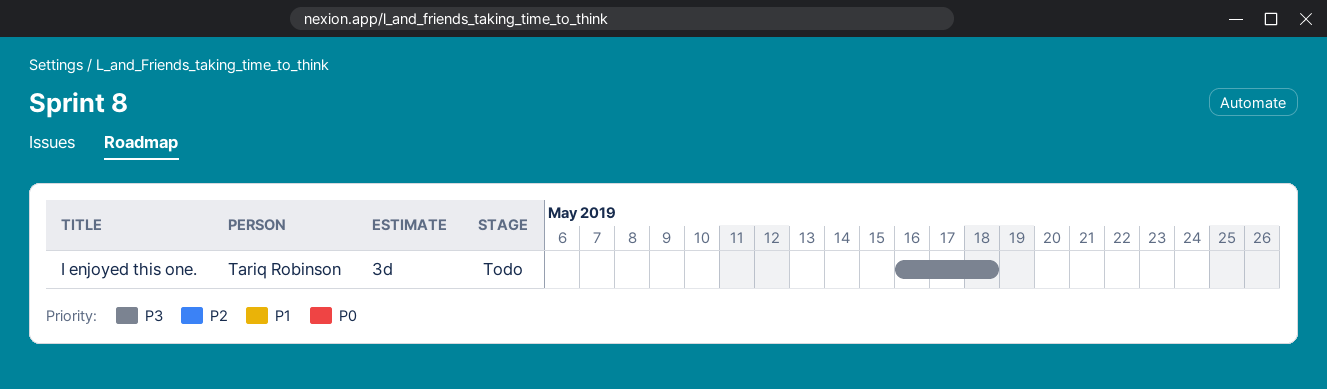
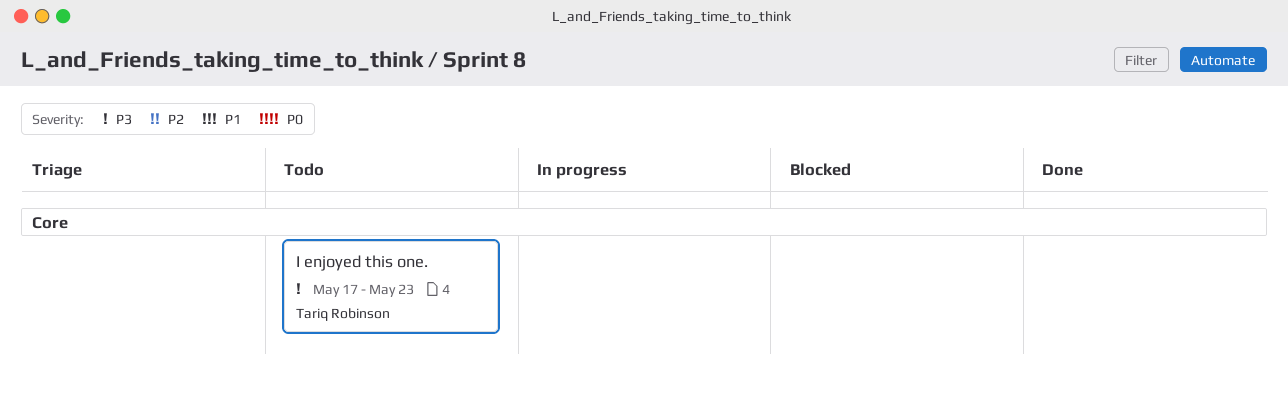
I enjoyed this one., start: May 16 -> May 17
I enjoyed this one., due: May 18 -> May 23

